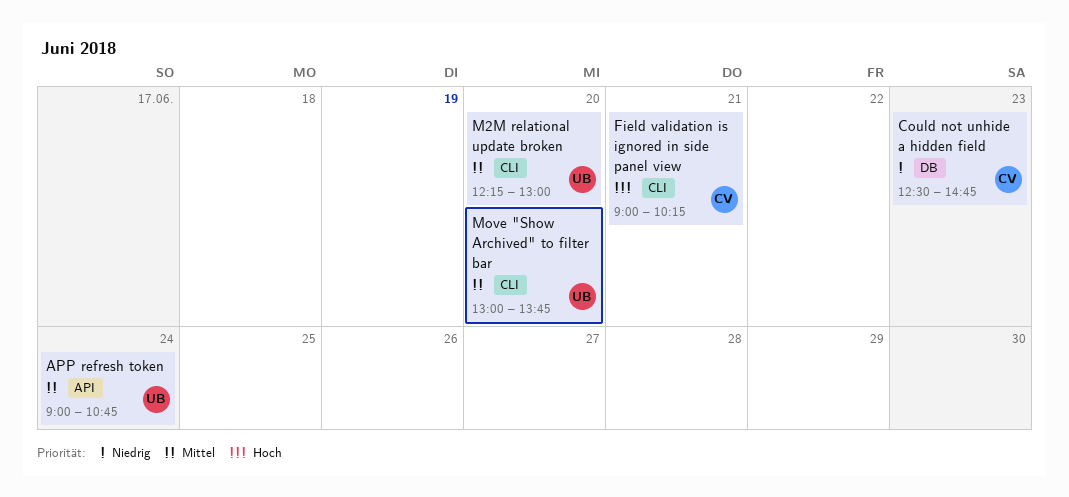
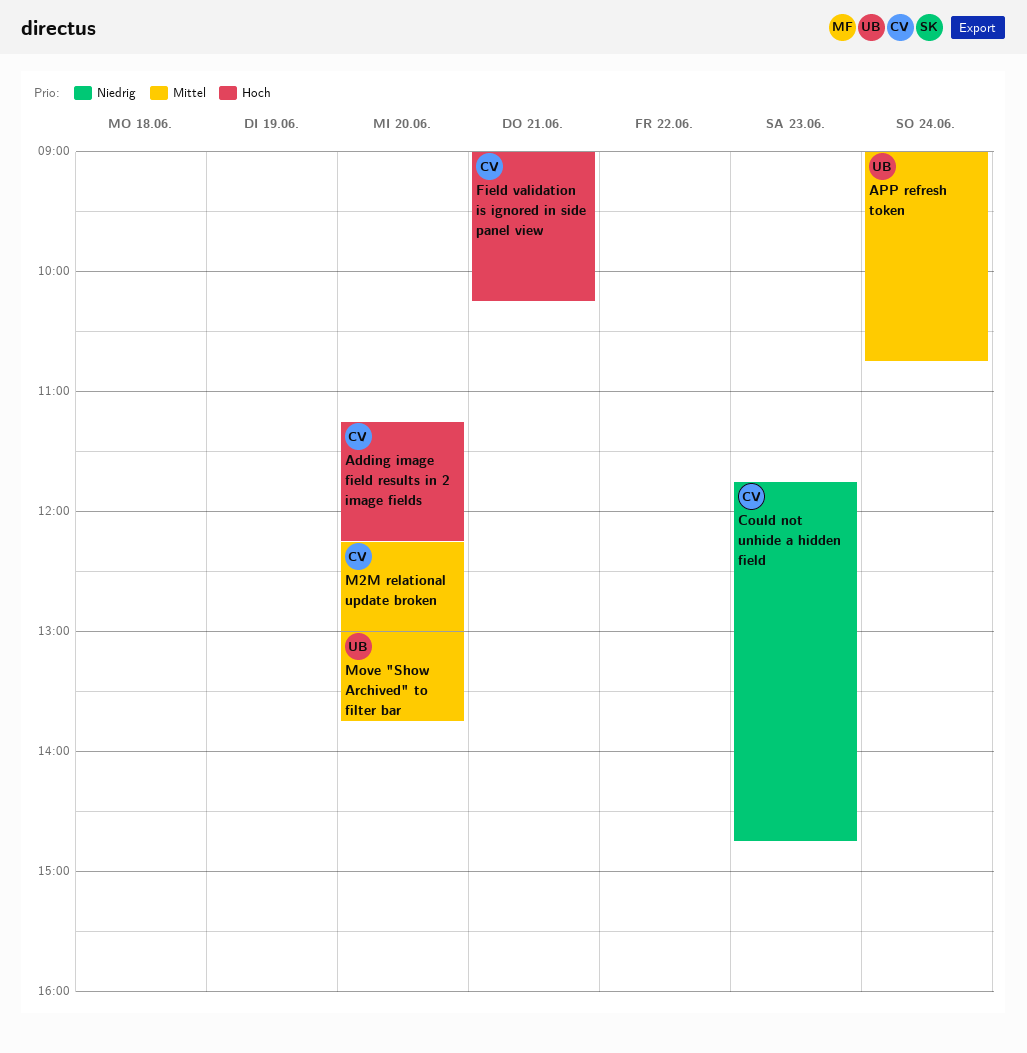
Adding image field results in 2 image fields: none -> present
Could not unhide a hidden field, begins: 12:30 -> 11:45
M2M relational update broken, owner: UB -> CV

